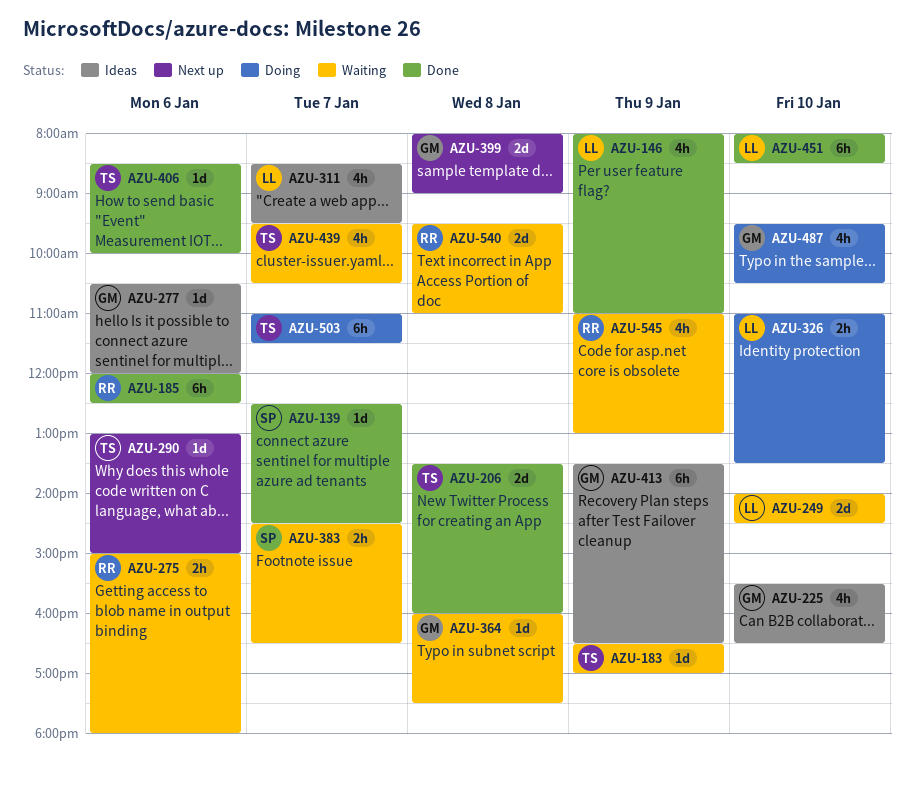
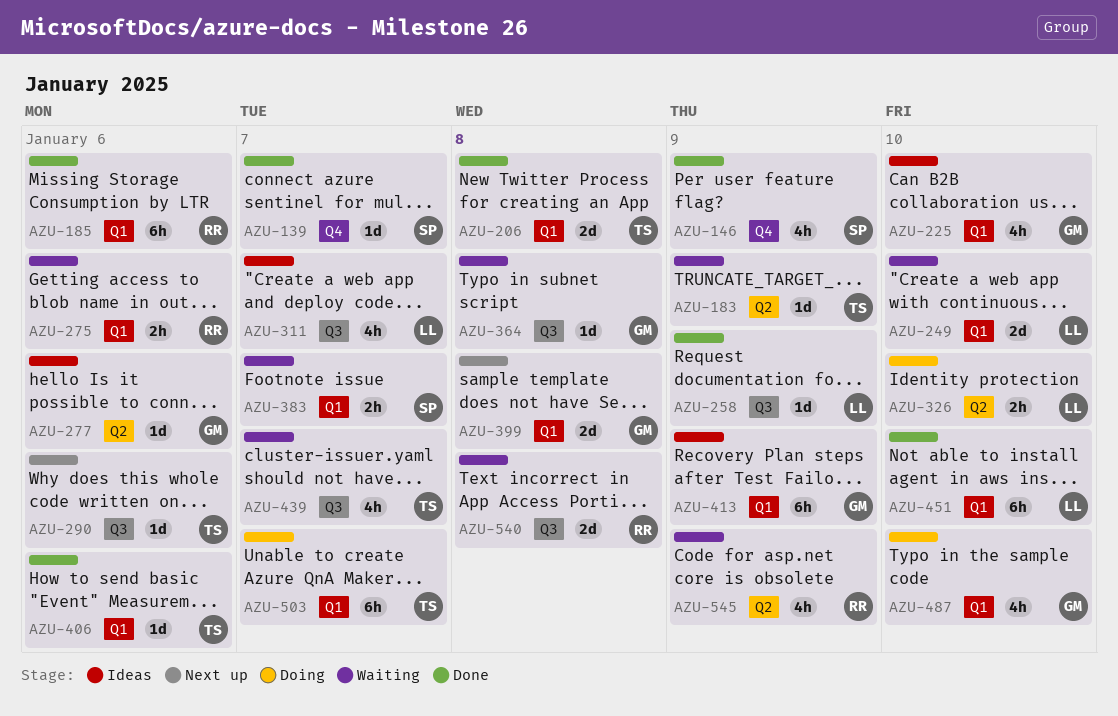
AZU-146, owner: LL -> SP
AZU-258: none -> present

